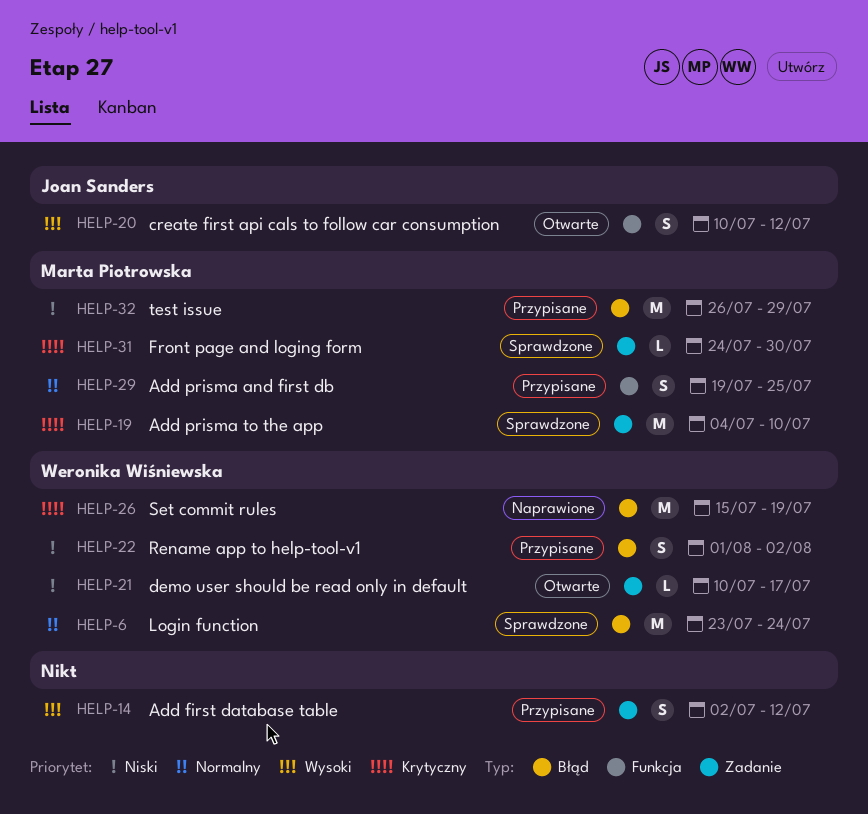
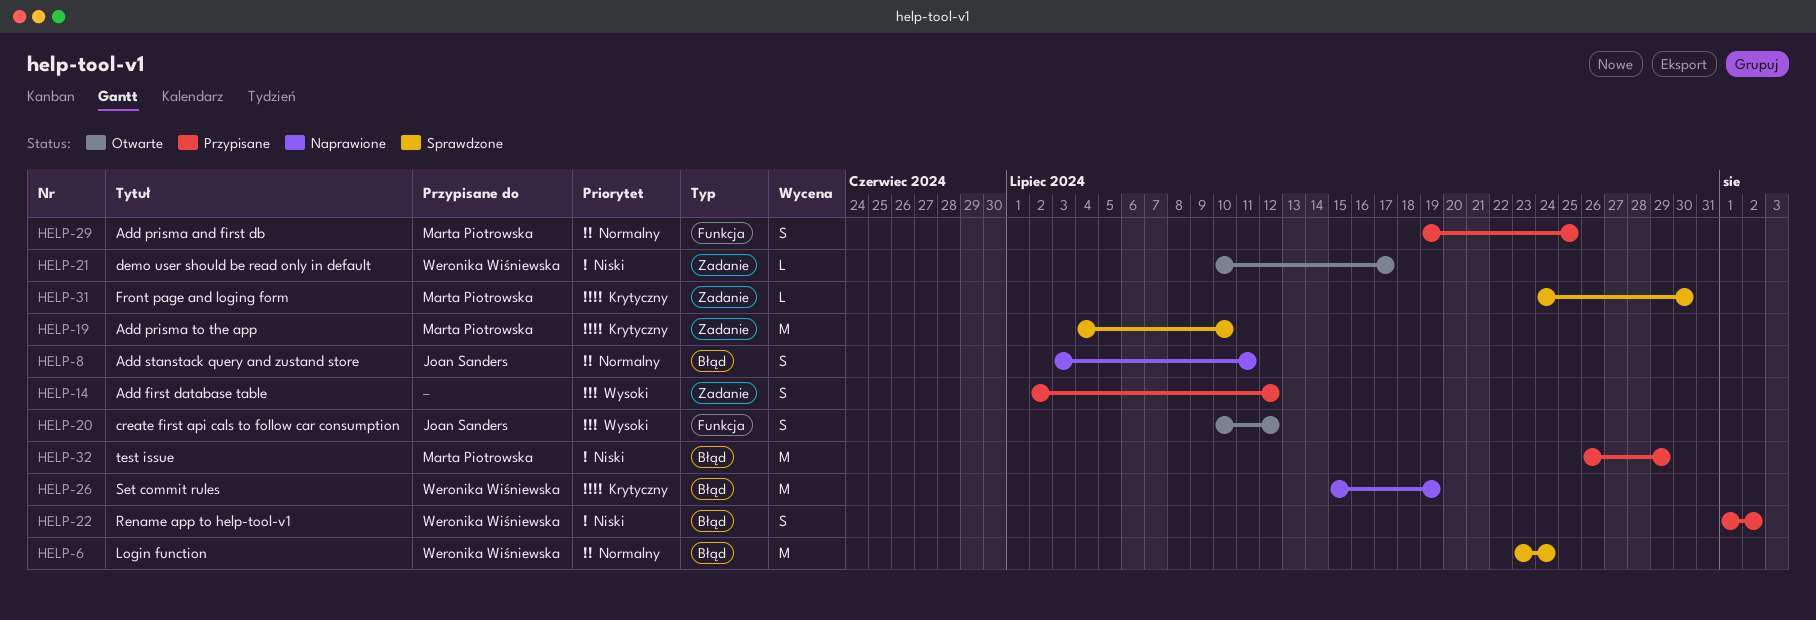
HELP-8: none -> present

